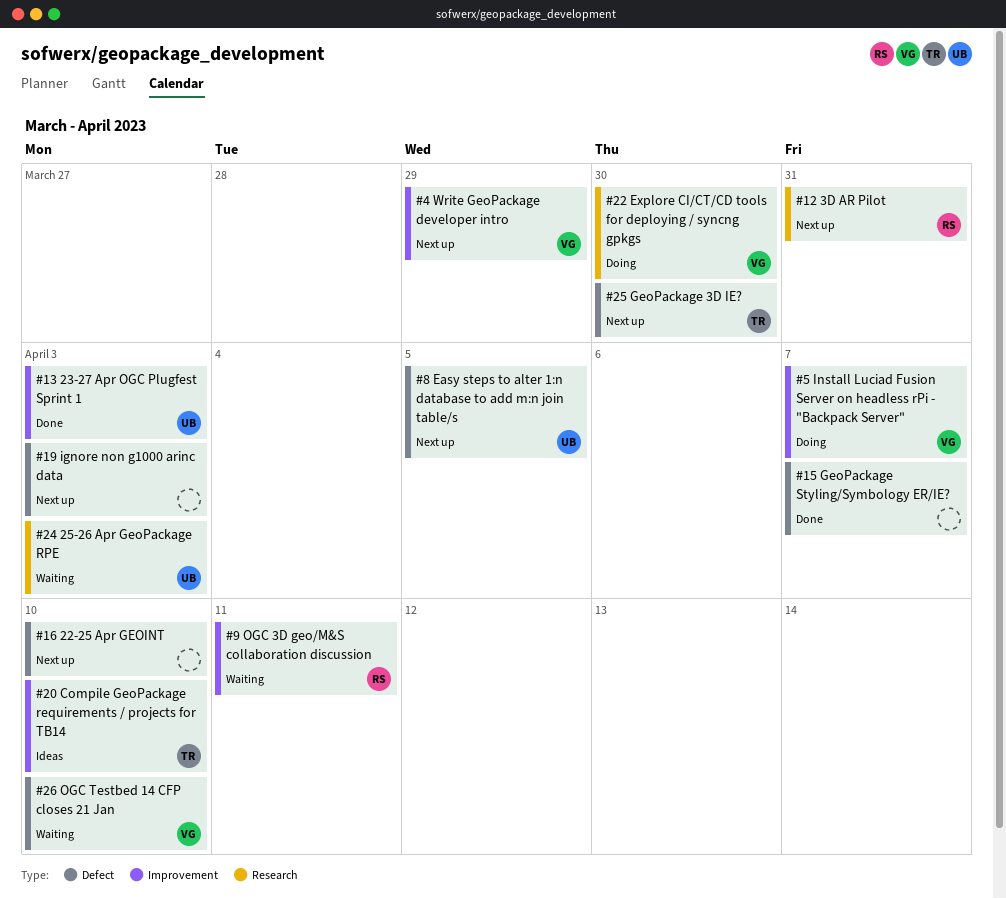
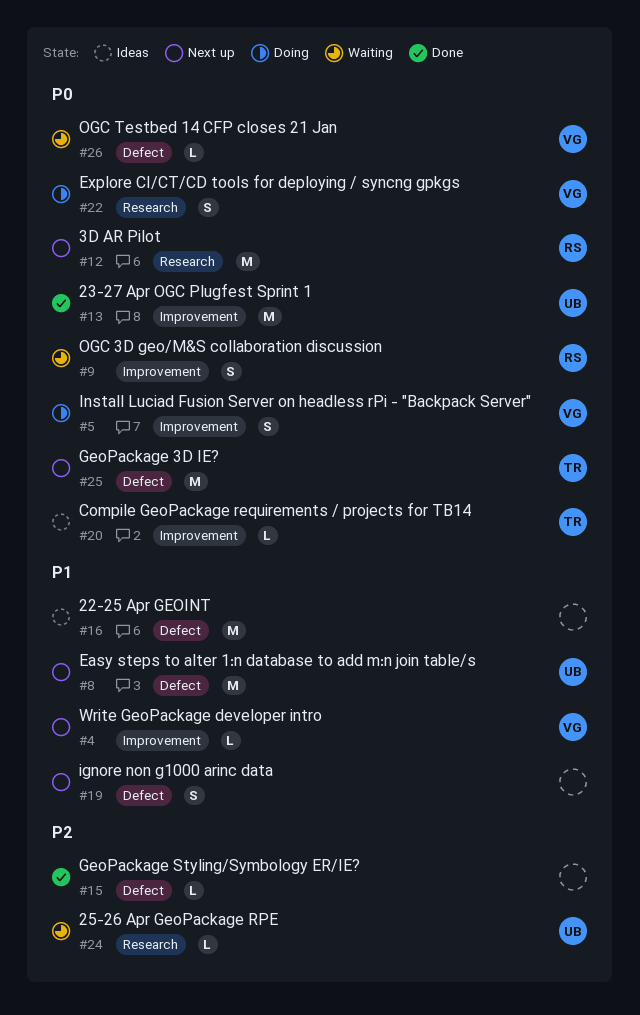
#16, status: Next up -> Ideas

